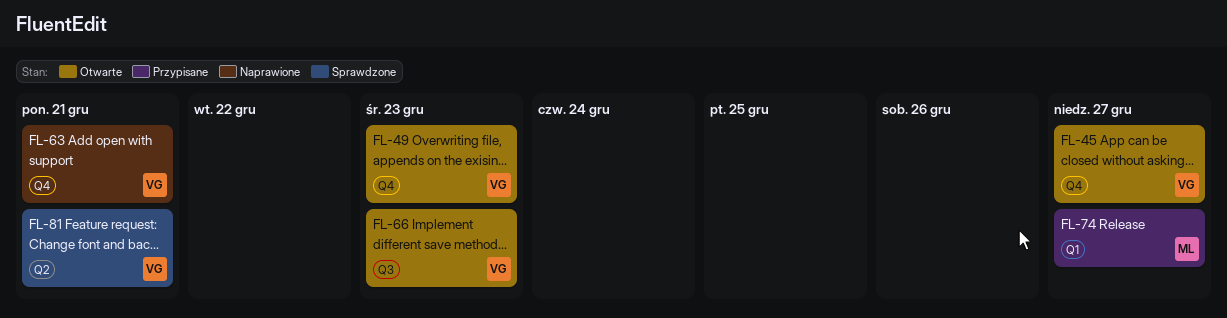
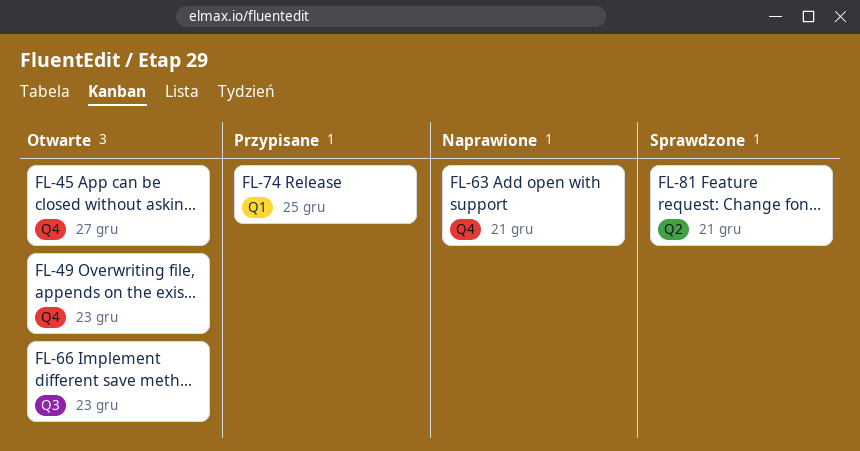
FL-74, due: Dec 27 -> Dec 25

